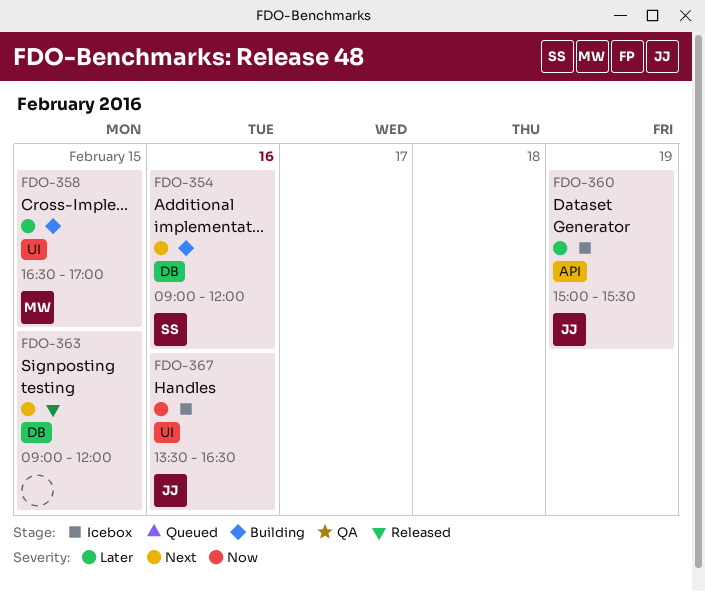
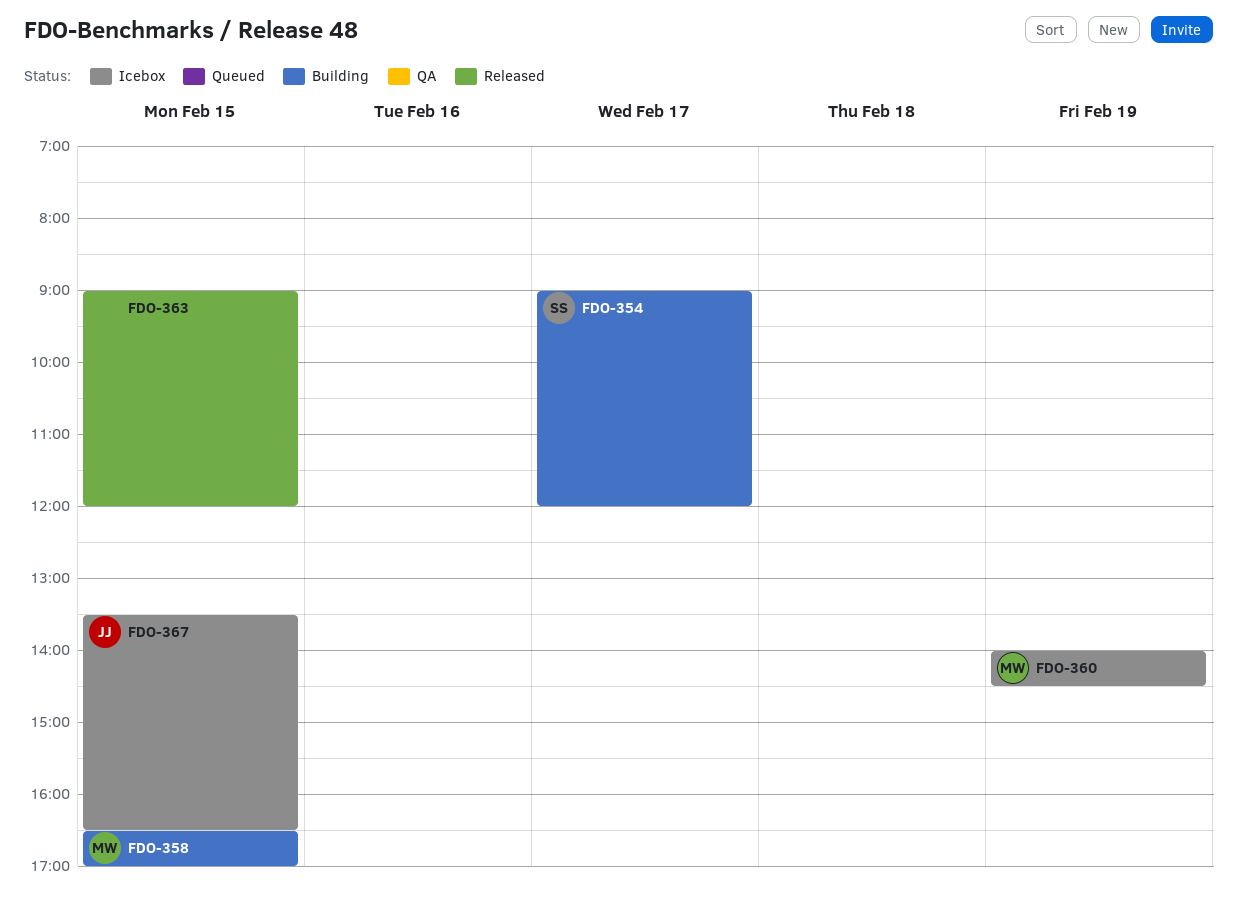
FDO-354, day: Feb 16 -> Feb 17
FDO-360, owner: JJ -> MW
FDO-360, begins: 15:00 -> 14:00
FDO-360, ends: 15:30 -> 14:30
FDO-367, day: Feb 16 -> Feb 15

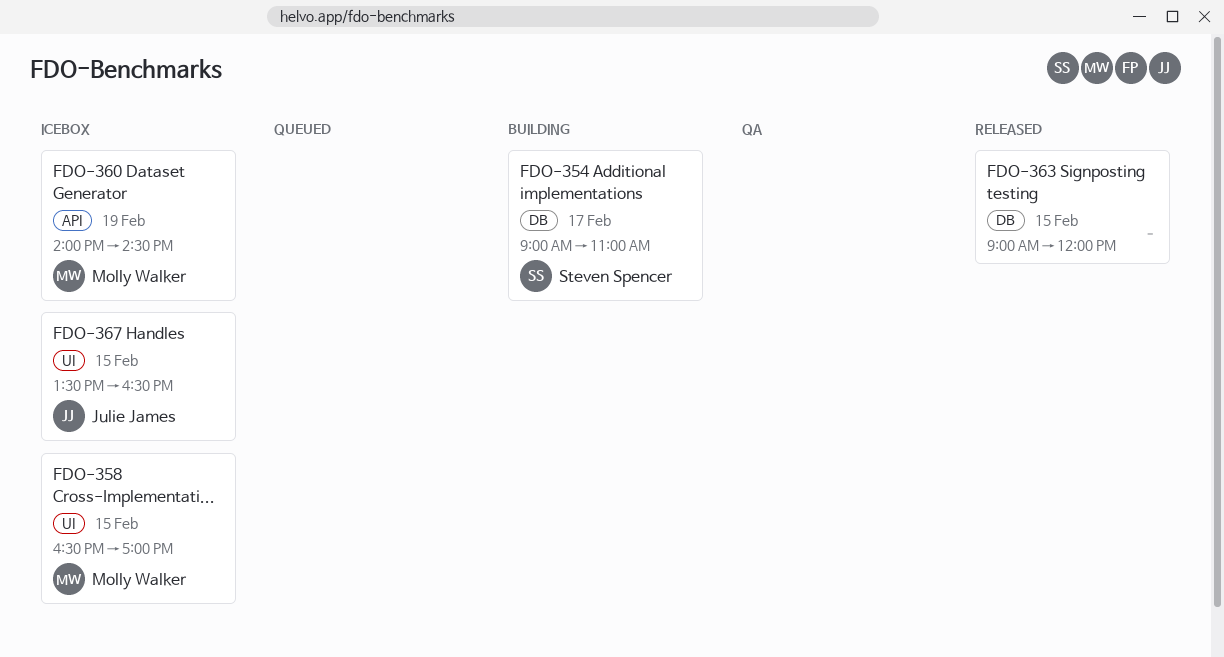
FDO-354, ends: 12:00 -> 11:00
FDO-358, status: Building -> Icebox

